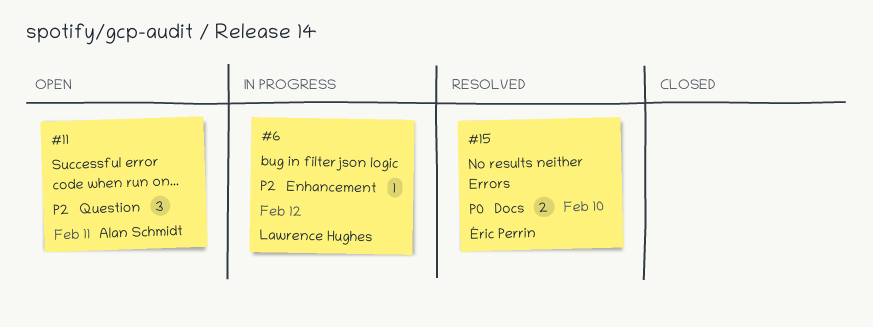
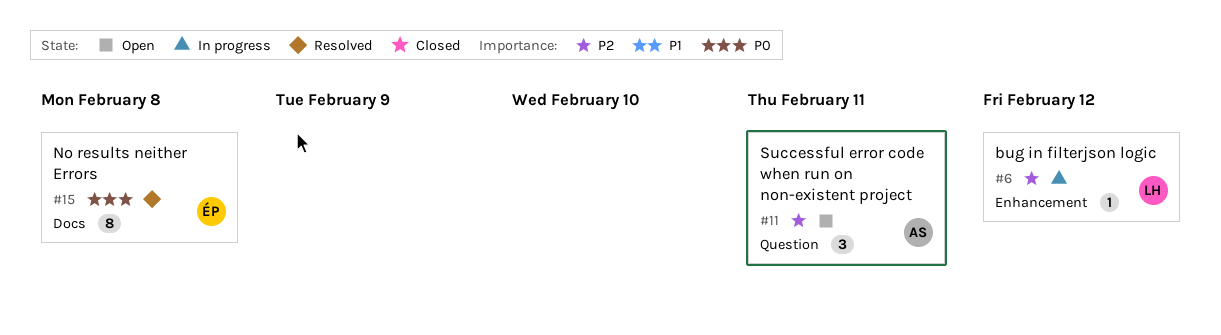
#15, estimate: 2 -> 8
#15, due: Feb 10 -> Feb 8

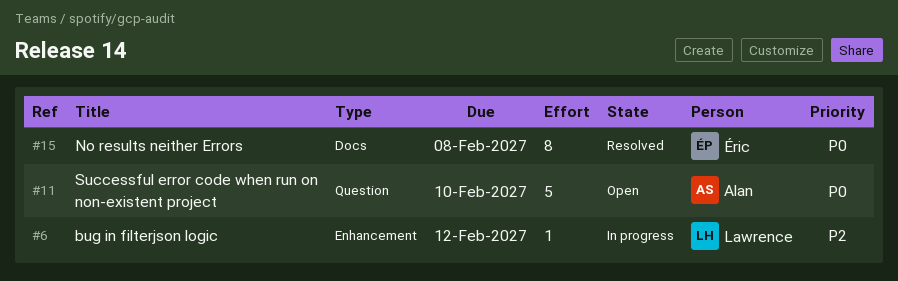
#11, priority: P2 -> P0
#11, estimate: 3 -> 5
#11, due: Feb 11 -> Feb 10

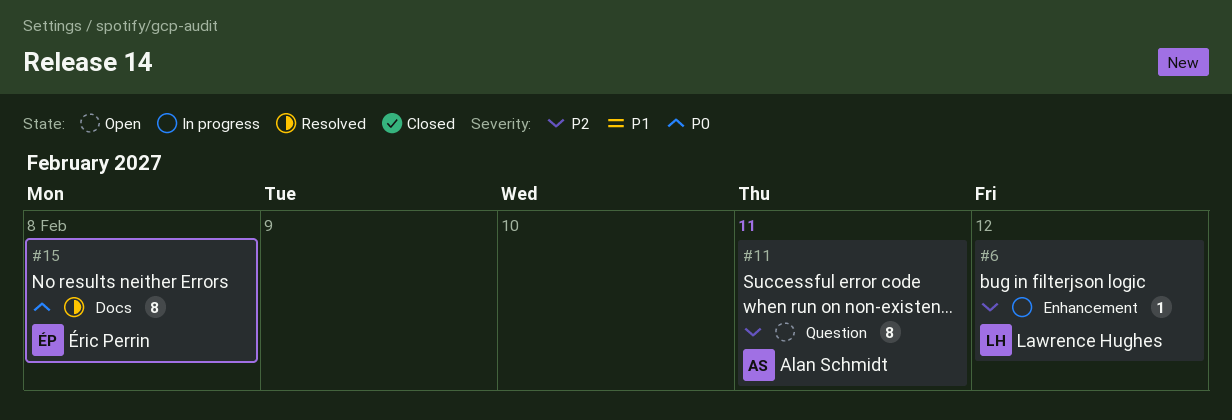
#11, priority: P0 -> P2
#11, estimate: 5 -> 8
#11, due: Feb 10 -> Feb 11

